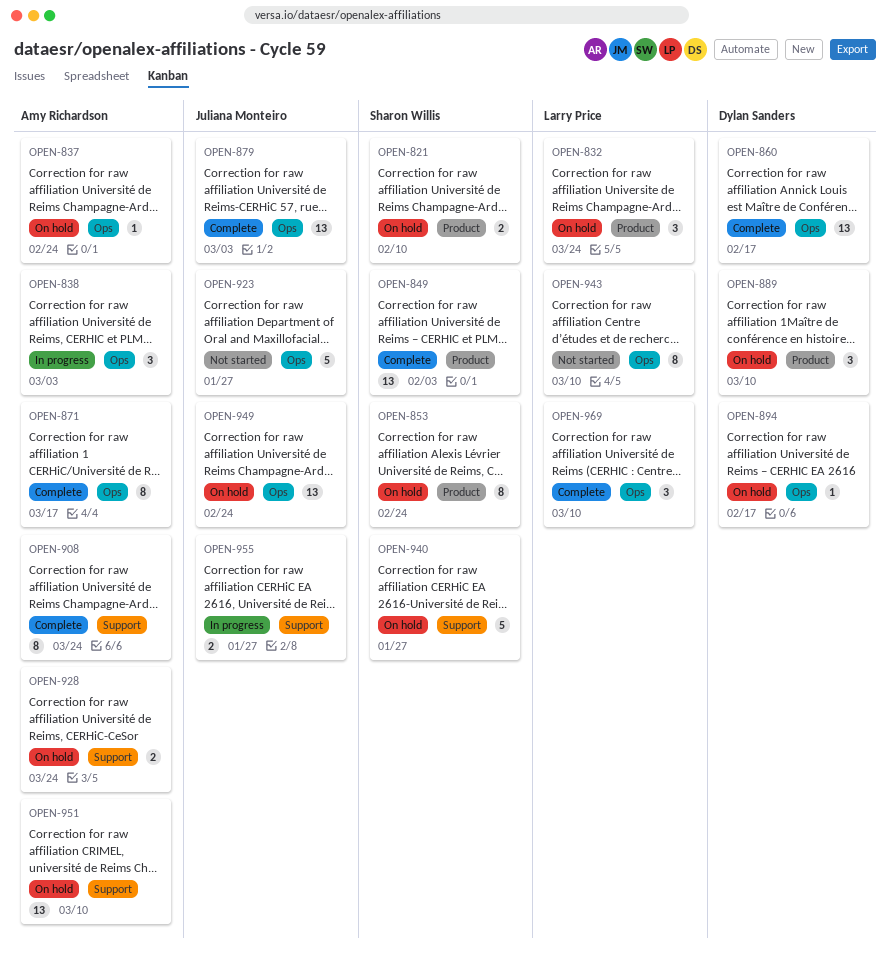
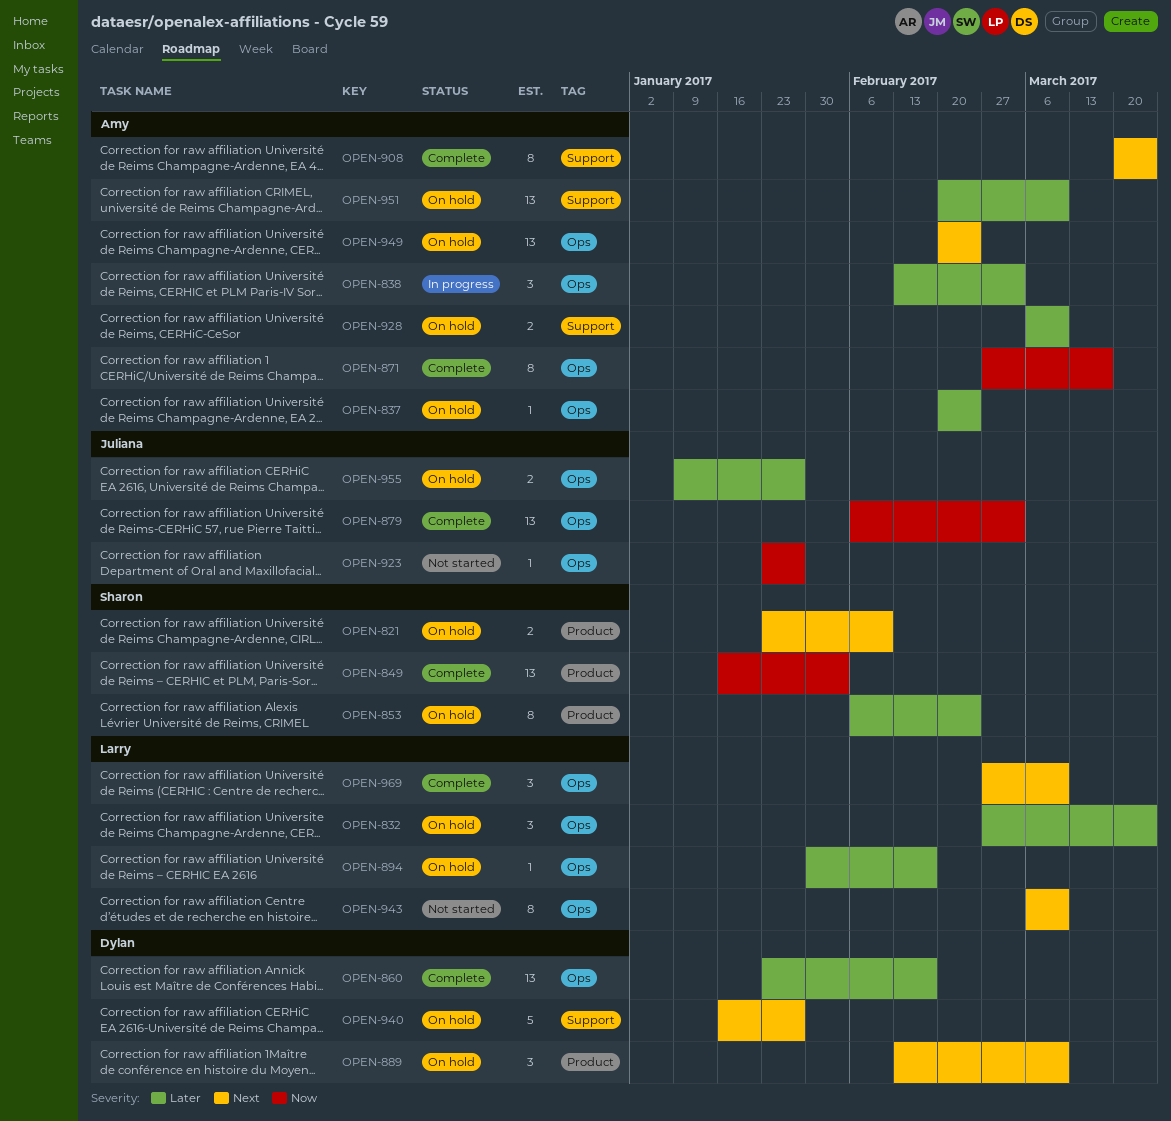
OPEN-832, label: Product -> Ops
OPEN-894, owner: Dylan Sanders -> Larry Price
OPEN-923, estimate: 5 -> 1
OPEN-928, due: Mar 24 -> Mar 10
OPEN-940, owner: Sharon Willis -> Dylan Sanders
OPEN-949, owner: Juliana Monteiro -> Amy Richardson
OPEN-955, status: In progress -> On hold
OPEN-955, label: Support -> Ops

